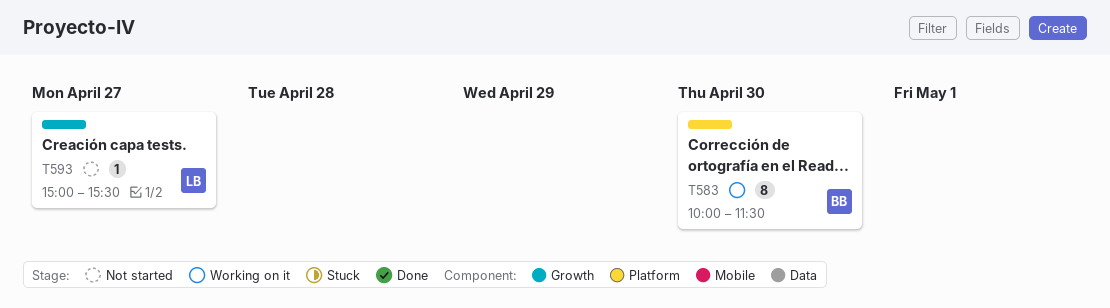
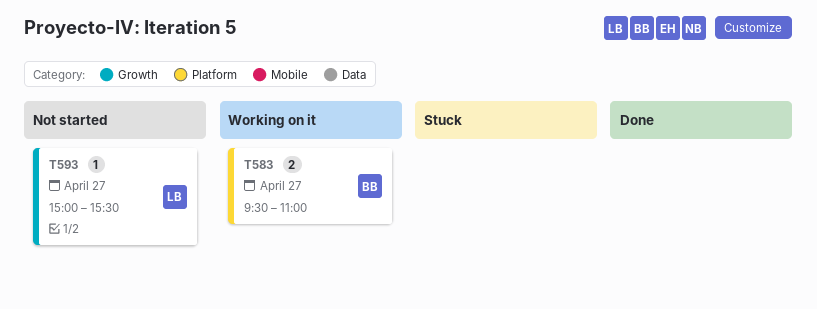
T583, estimate: 8 -> 2
T583, day: Apr 30 -> Apr 27
T583, begins: 10:00 -> 09:30
T583, ends: 11:30 -> 11:00

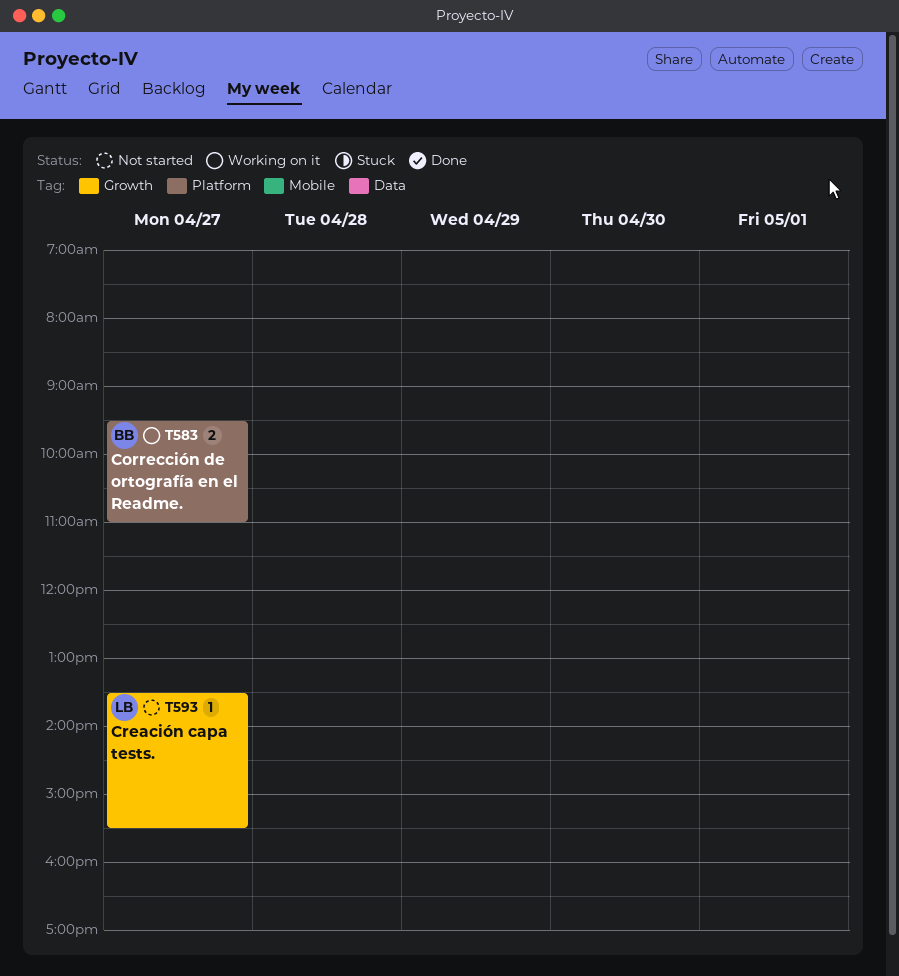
T593, begins: 15:00 -> 13:30

